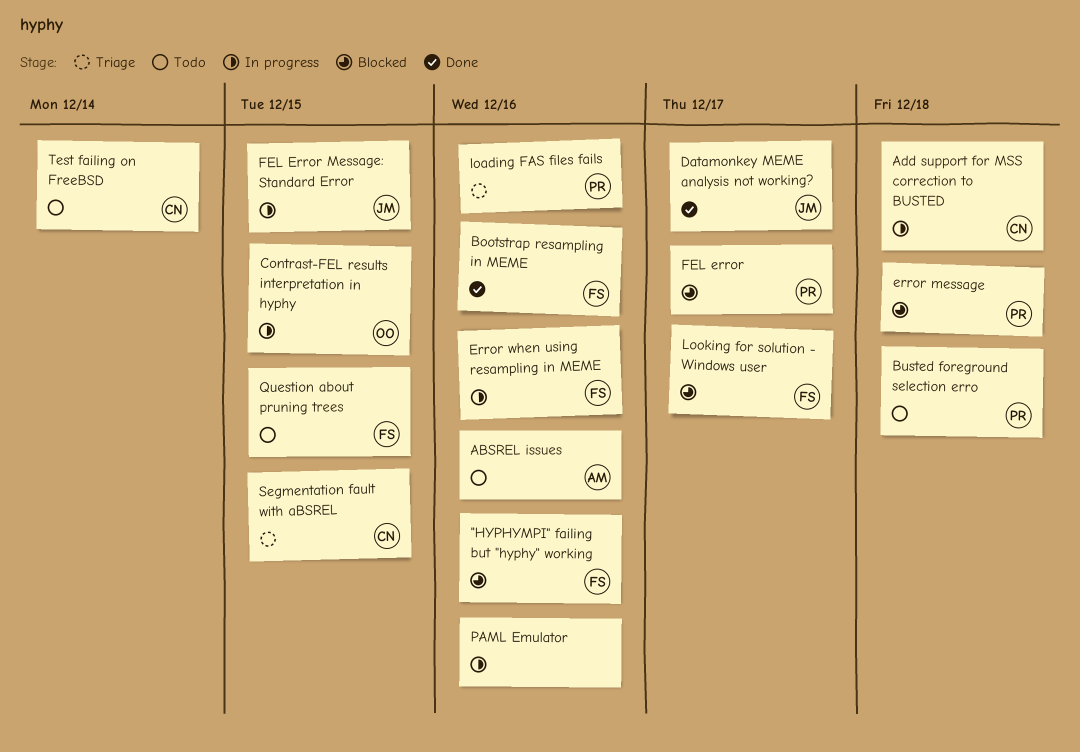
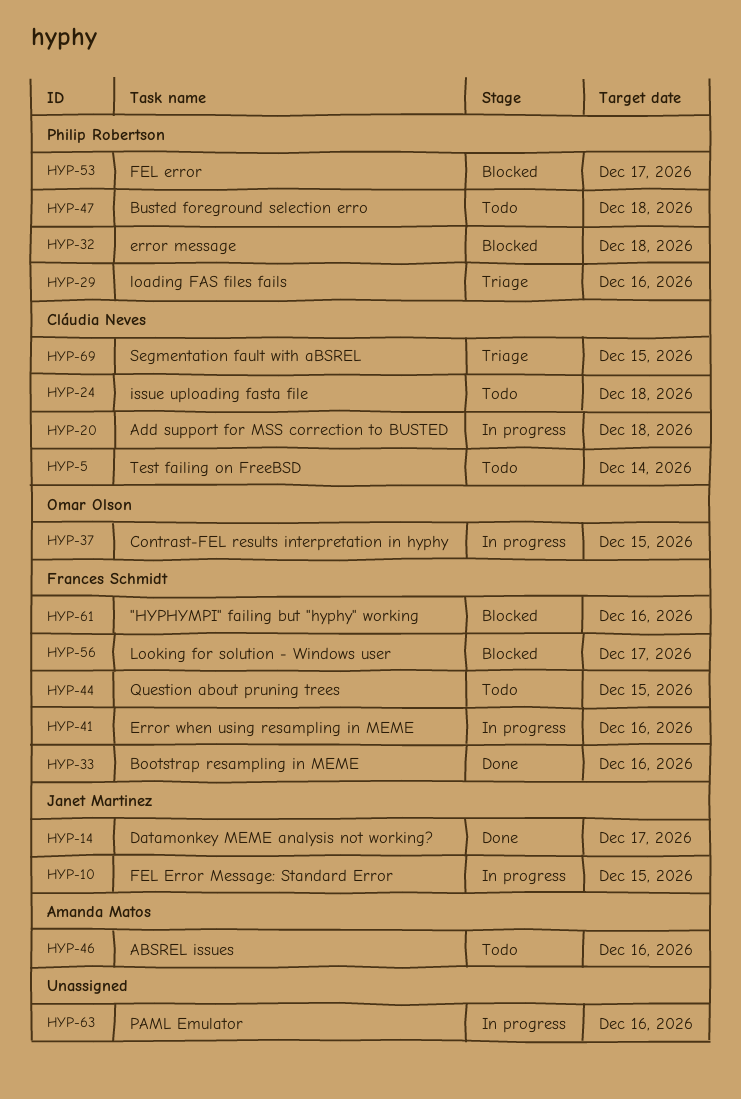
issue uploading fasta file: none -> present

